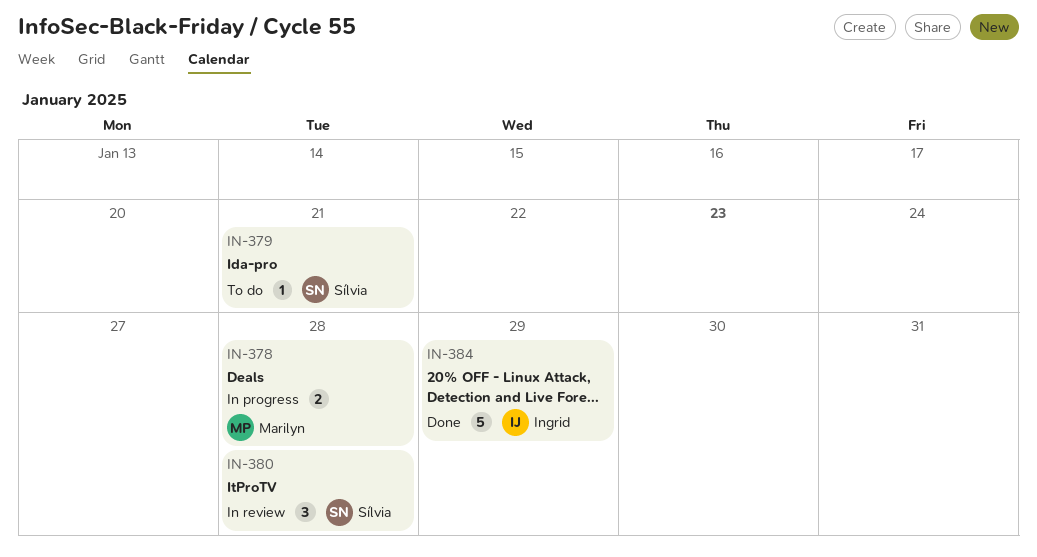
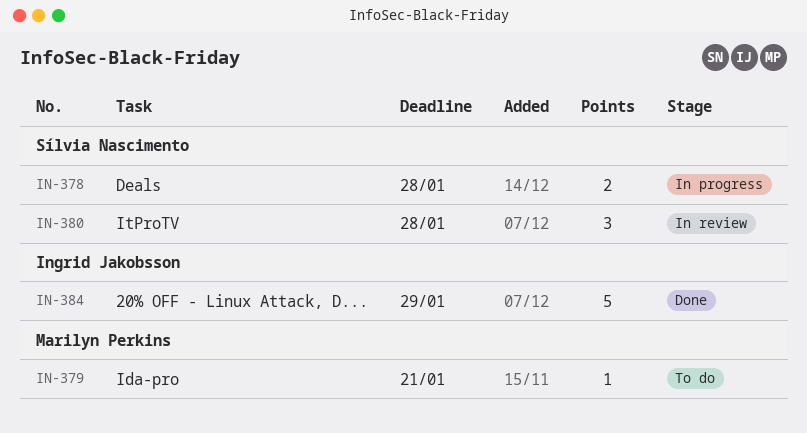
IN-378, owner: Marilyn Perkins -> Sílvia Nascimento
IN-379, owner: Sílvia Nascimento -> Marilyn Perkins

